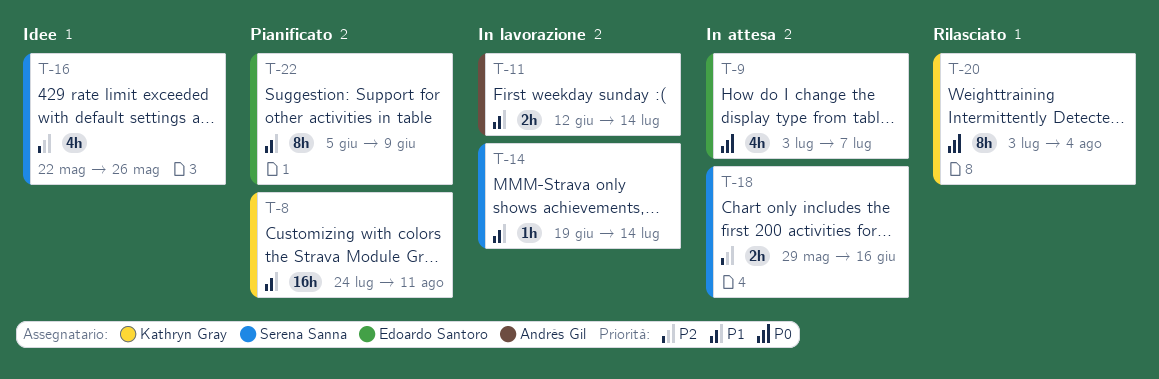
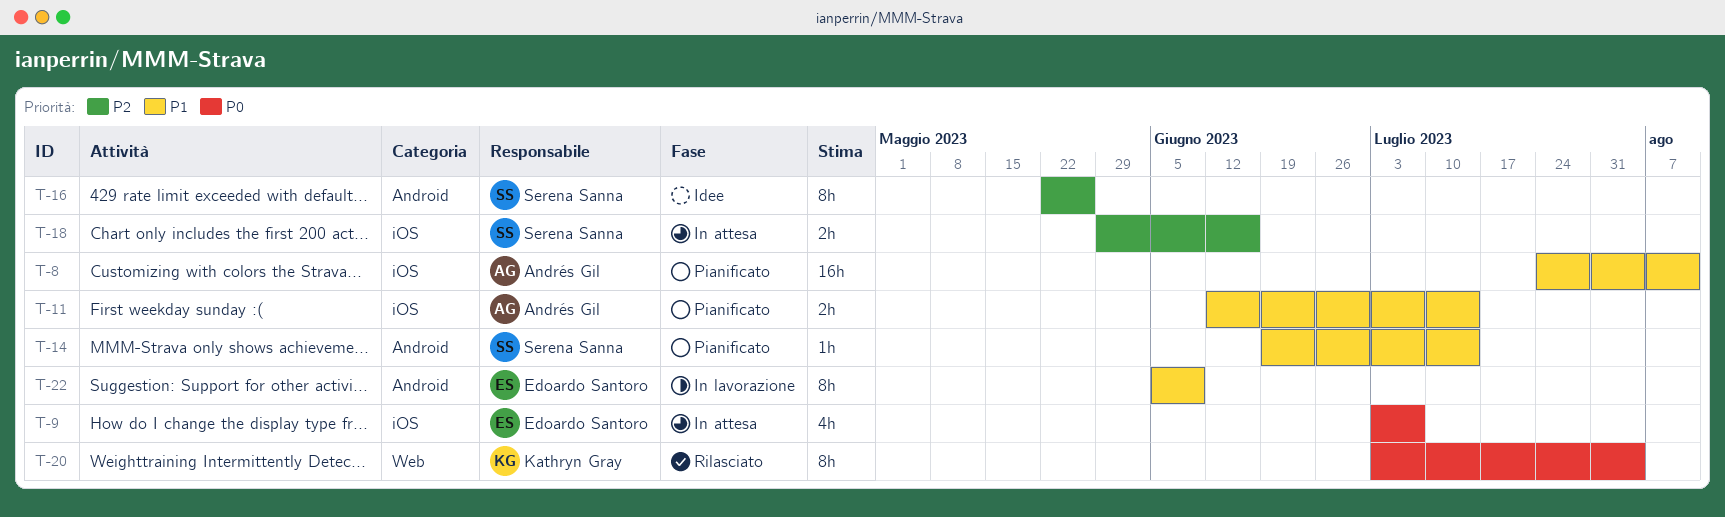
T-8, owner: Kathryn Gray -> Andrés Gil
T-11, status: In lavorazione -> Pianificato
T-14, status: In lavorazione -> Pianificato
T-16, estimate: 4h -> 8h
T-22, status: Pianificato -> In lavorazione

